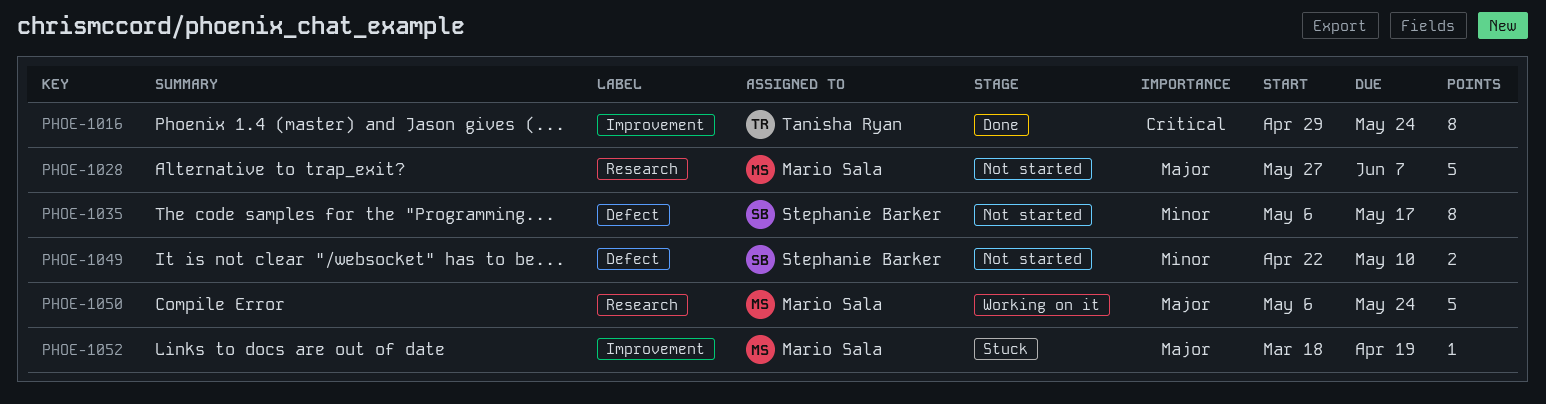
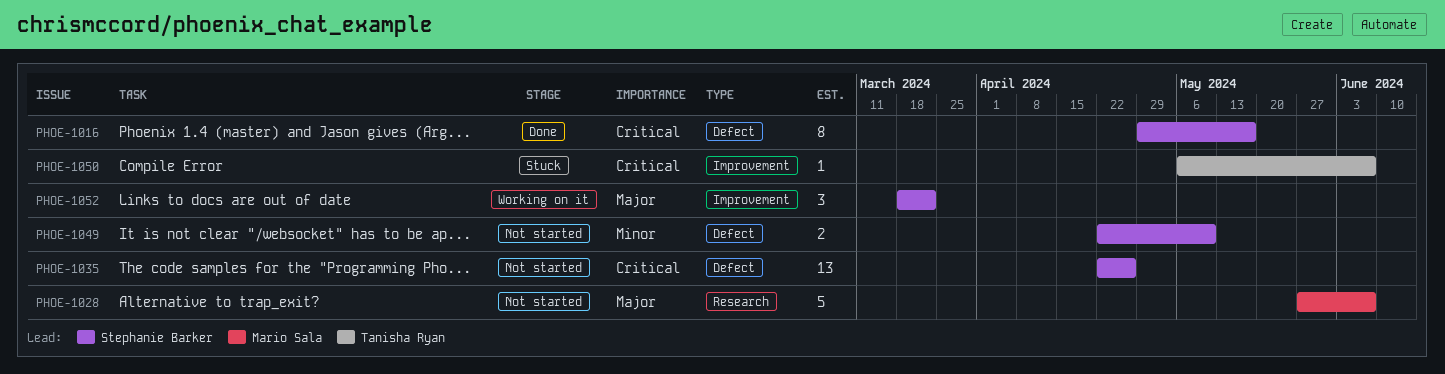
PHOE-1016, owner: Tanisha Ryan -> Stephanie Barker
PHOE-1016, label: Improvement -> Defect
PHOE-1016, due: May 24 -> May 17
PHOE-1035, priority: Minor -> Critical
PHOE-1035, estimate: 8 -> 13
PHOE-1035, start: May 6 -> Apr 22
PHOE-1035, due: May 17 -> Apr 26
PHOE-1050, status: Working on it -> Stuck
PHOE-1050, owner: Mario Sala -> Tanisha Ryan
PHOE-1050, priority: Major -> Critical
PHOE-1050, label: Research -> Improvement
PHOE-1050, estimate: 5 -> 1
PHOE-1050, due: May 24 -> Jun 7
PHOE-1052, status: Stuck -> Working on it
PHOE-1052, owner: Mario Sala -> Stephanie Barker
PHOE-1052, estimate: 1 -> 3
PHOE-1052, due: Apr 19 -> Mar 22

